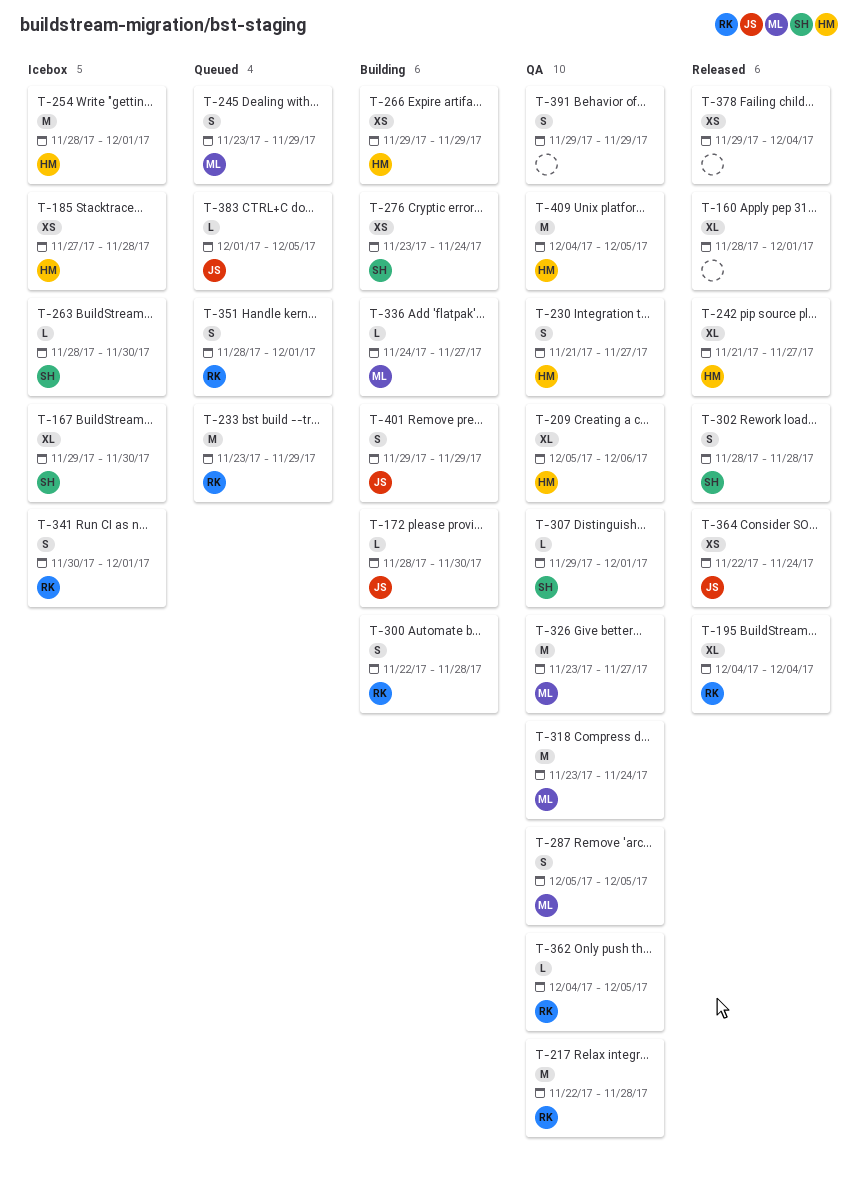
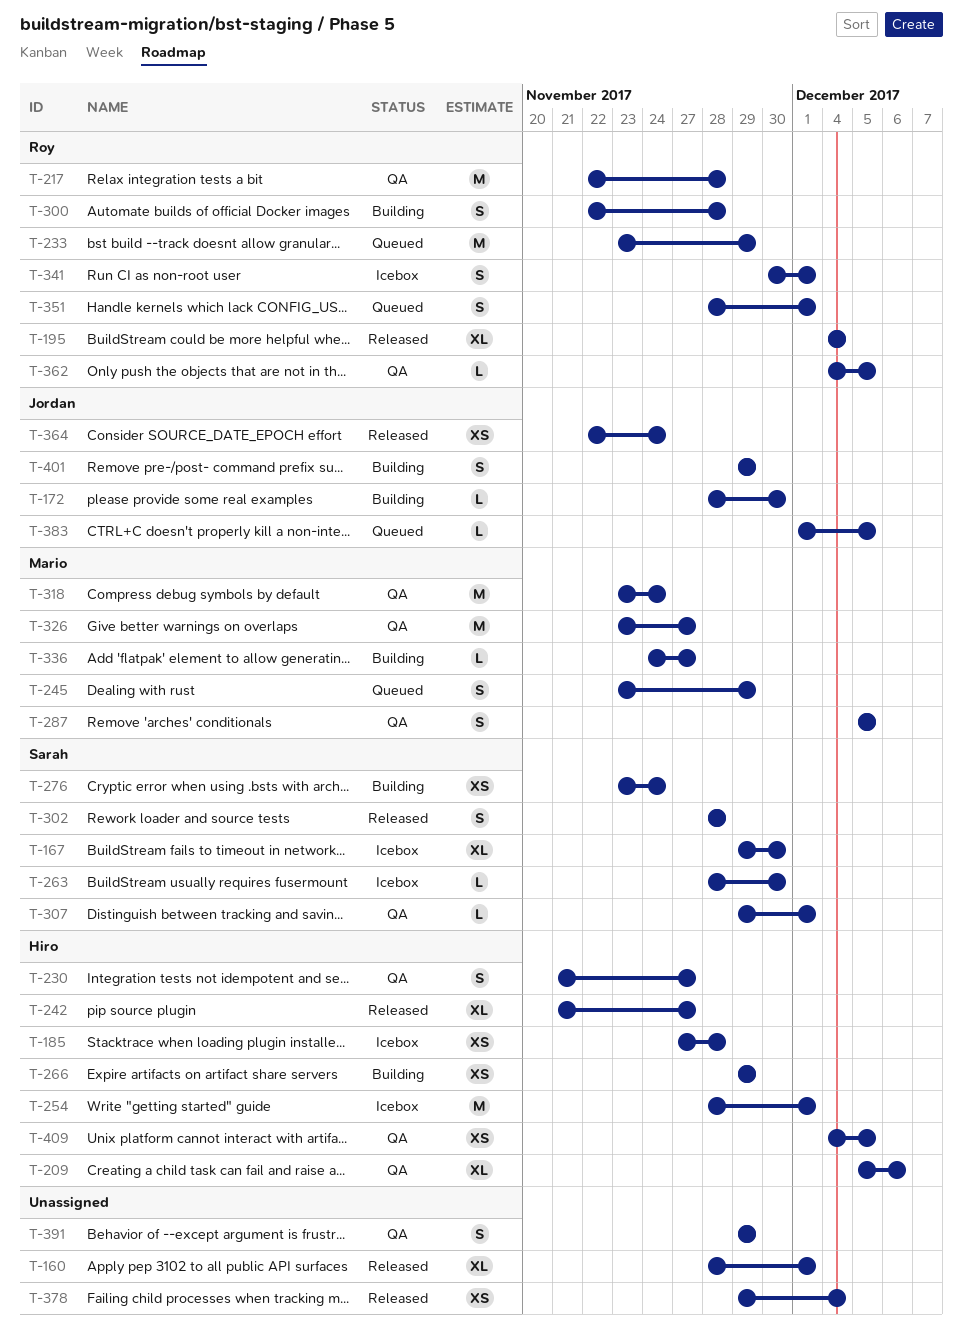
T-409, estimate: M -> XS

